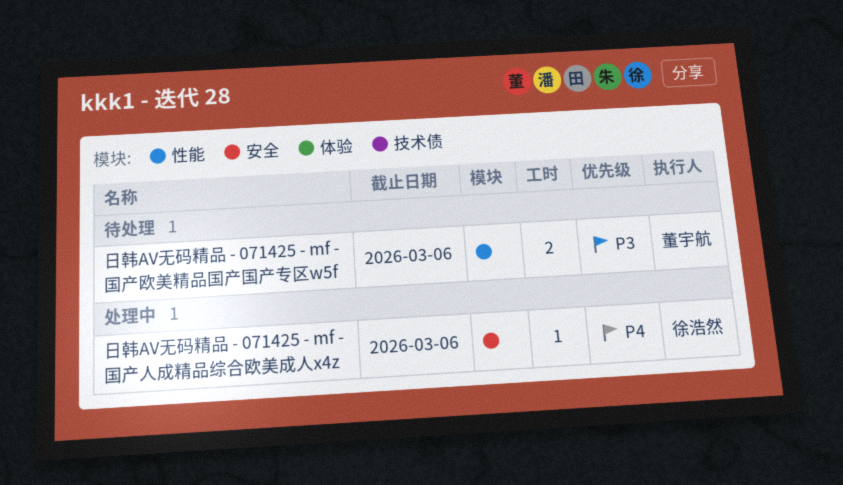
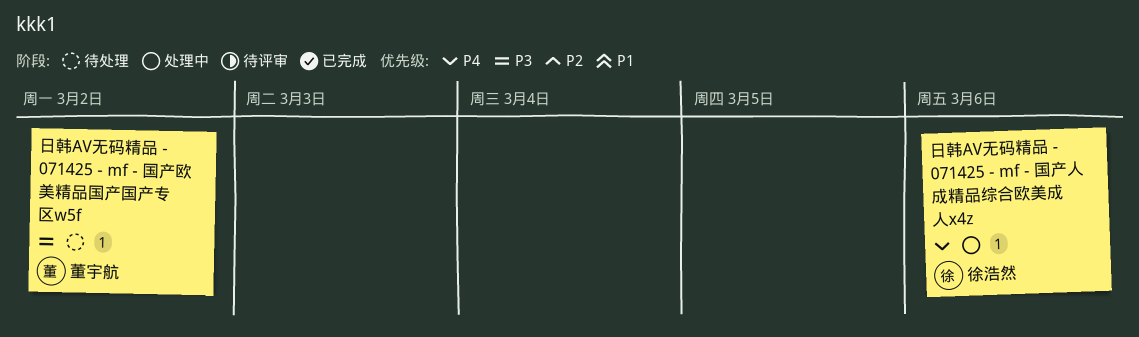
日韩AV无码精品 - 071425 - mf - 国产欧美精品国产国产专区w5f, estimate: 2 -> 1
日韩AV无码精品 - 071425 - mf - 国产欧美精品国产国产专区w5f, due: Mar 6 -> Mar 2

